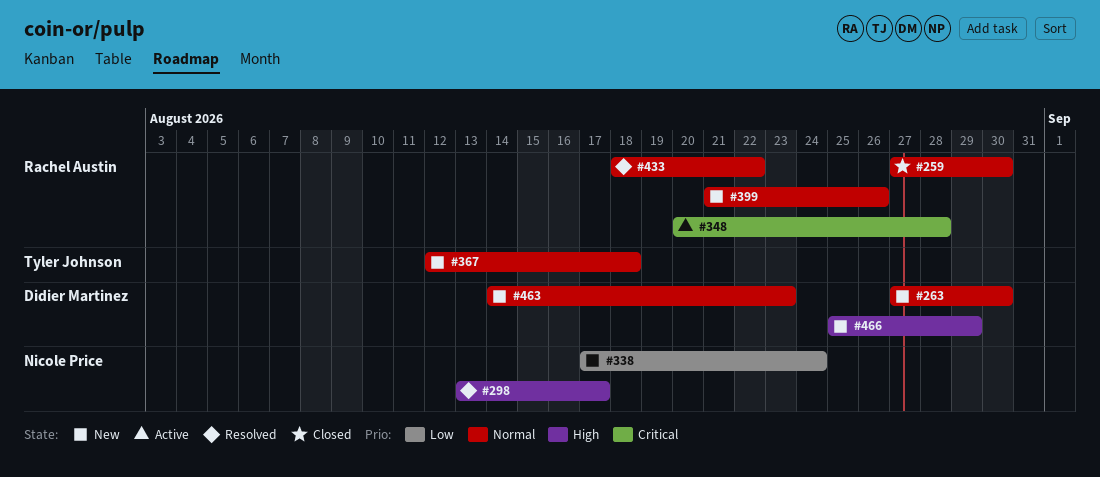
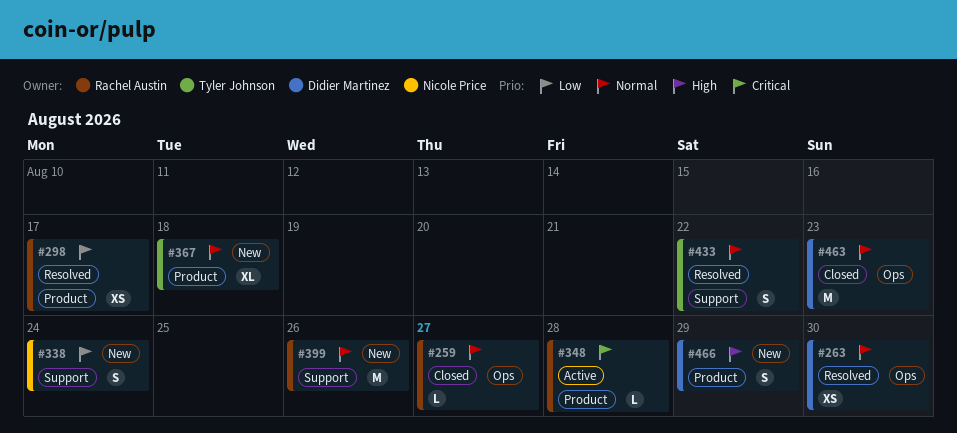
#259, due: Aug 30 -> Aug 27
#263, status: New -> Resolved
#298, owner: Nicole Price -> Rachel Austin
#298, priority: High -> Low
#433, owner: Rachel Austin -> Tyler Johnson
#463, status: New -> Closed

